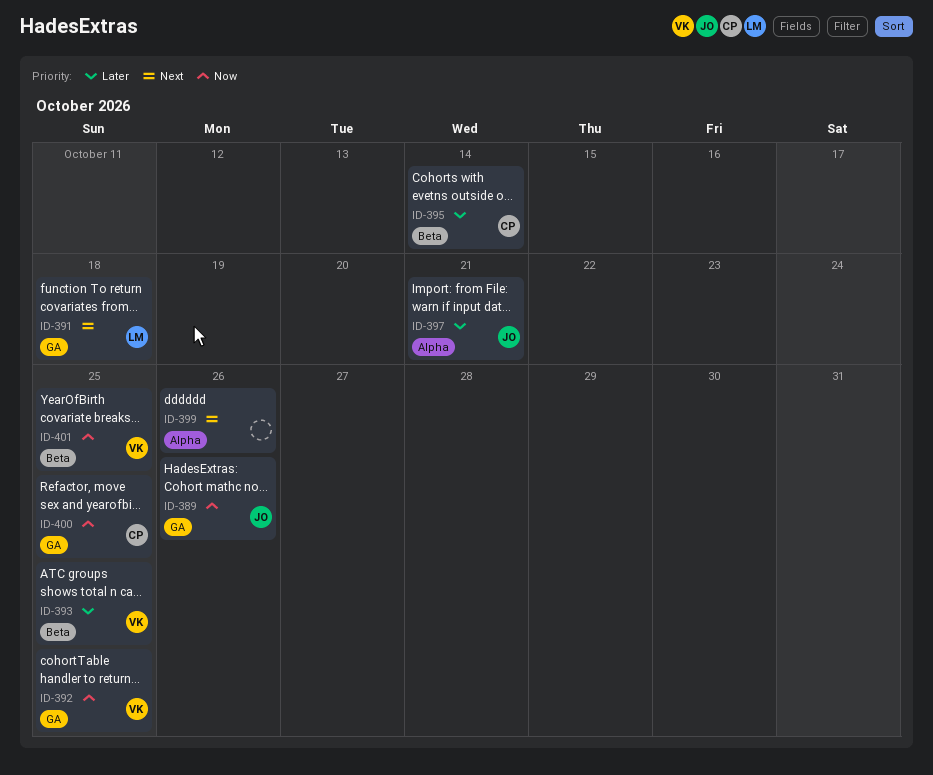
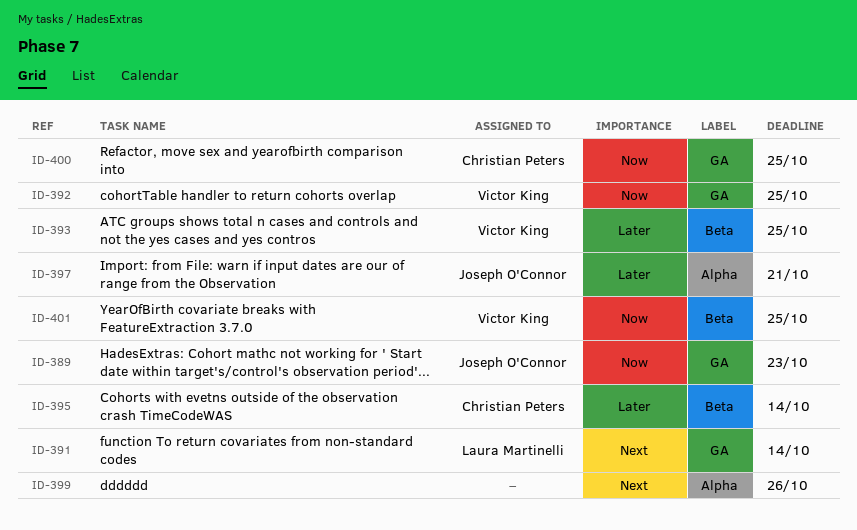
ID-389, due: Oct 26 -> Oct 23
ID-391, due: Oct 18 -> Oct 14

